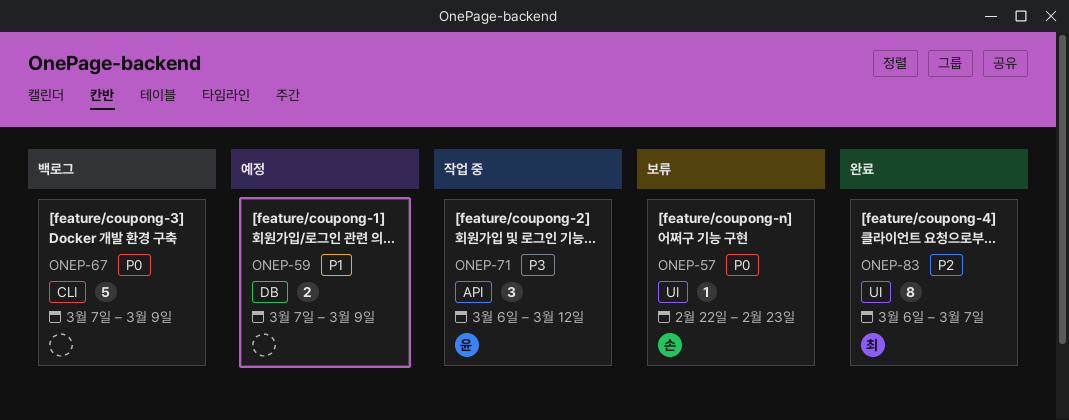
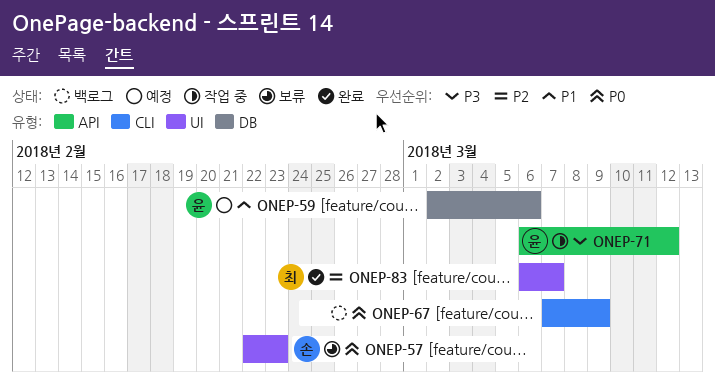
ONEP-59, owner: none -> 윤
ONEP-59, start: Mar 7 -> Mar 2
ONEP-59, due: Mar 9 -> Mar 6

